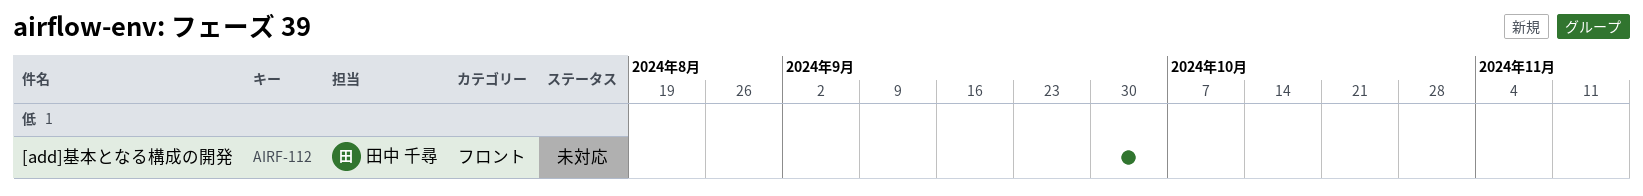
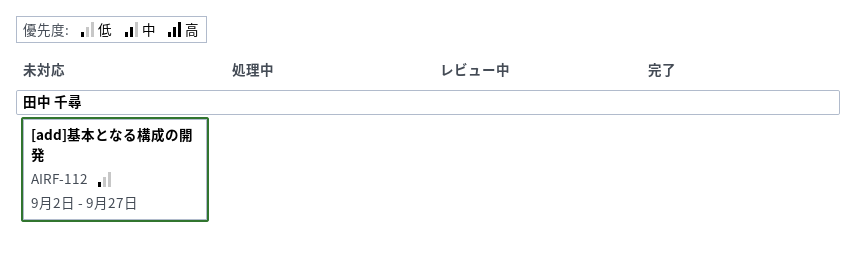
AIRF-112, start: Sep 30 -> Sep 2
AIRF-112, due: Oct 4 -> Sep 27

